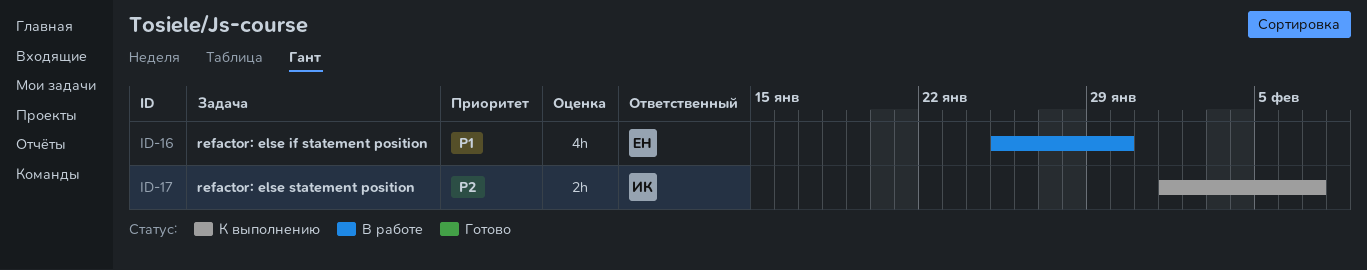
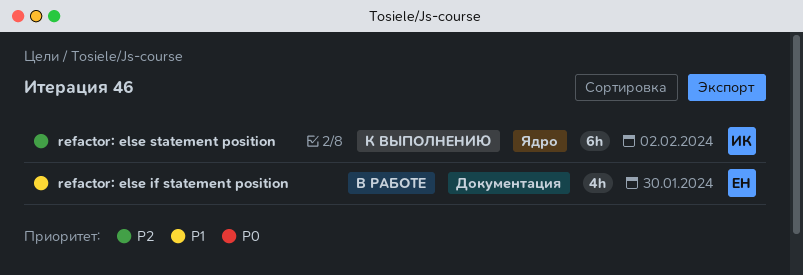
refactor: else statement position, estimate: 2h -> 6h
refactor: else statement position, due: Feb 7 -> Feb 2

